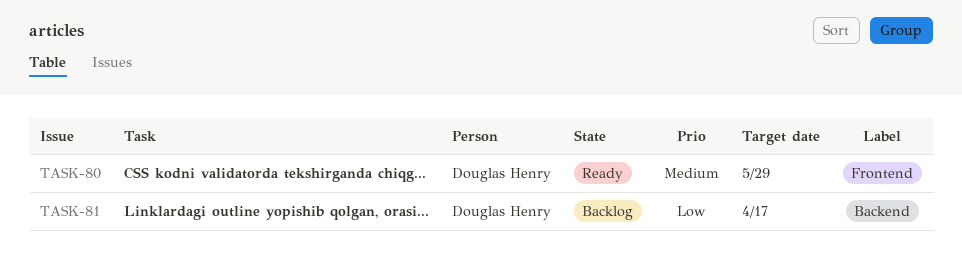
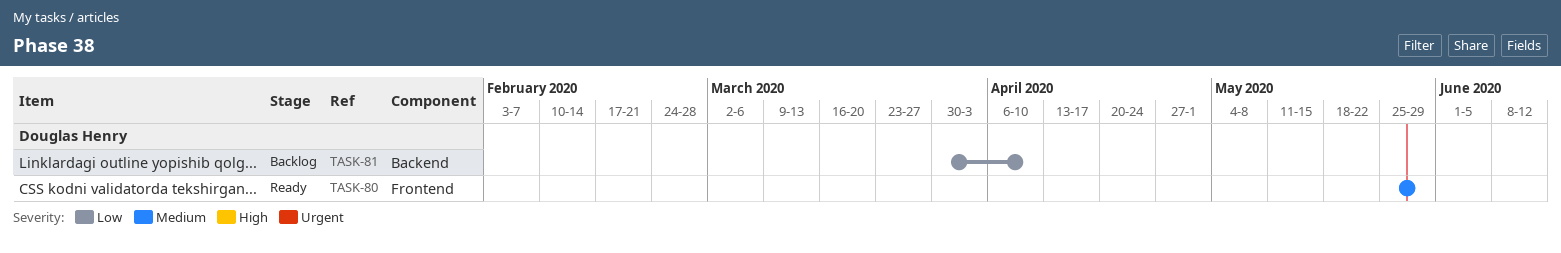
TASK-81, due: Apr 17 -> Apr 10

